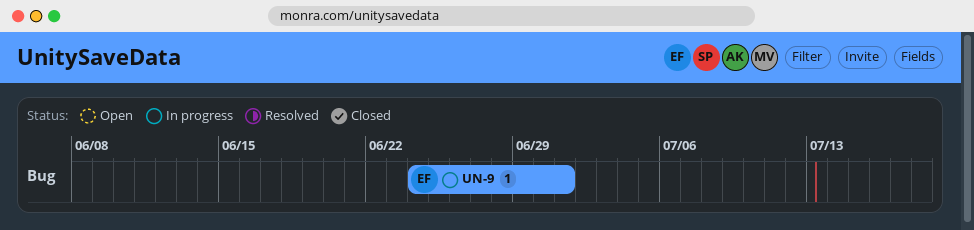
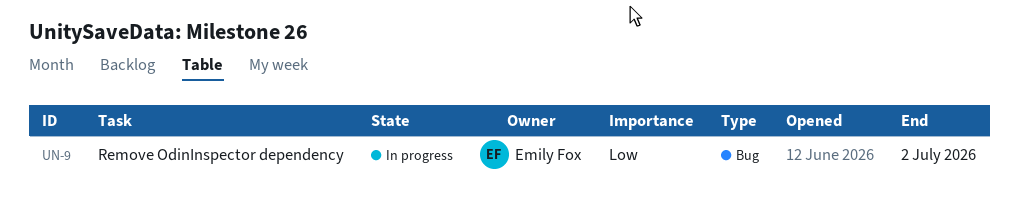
UN-9, due: Jul 1 -> Jul 2

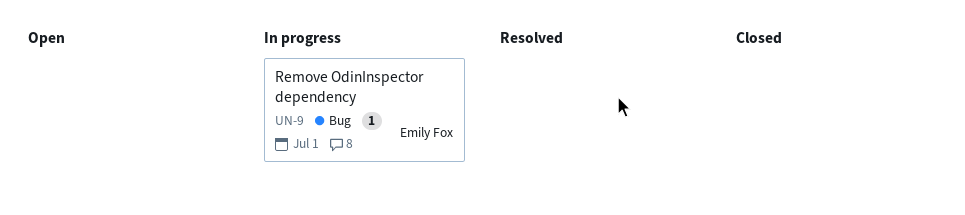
UN-9, due: Jul 2 -> Jul 1

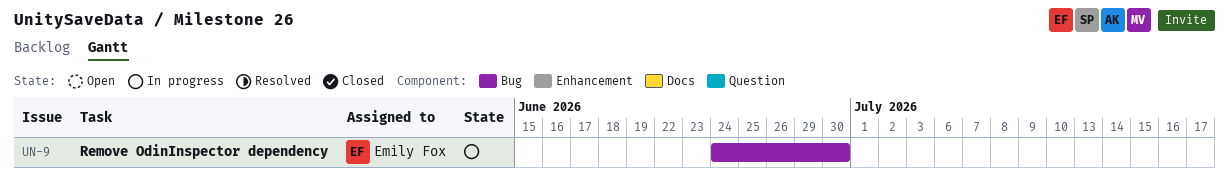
UN-9, due: Jul 1 -> Jun 30

